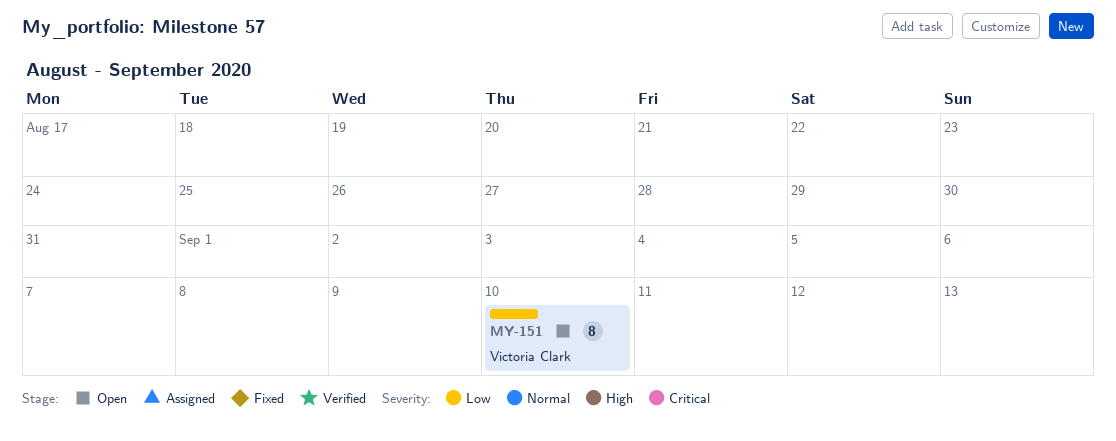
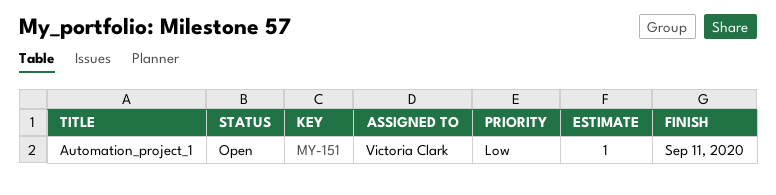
MY-151, estimate: 8 -> 1
MY-151, due: Sep 10 -> Sep 11

